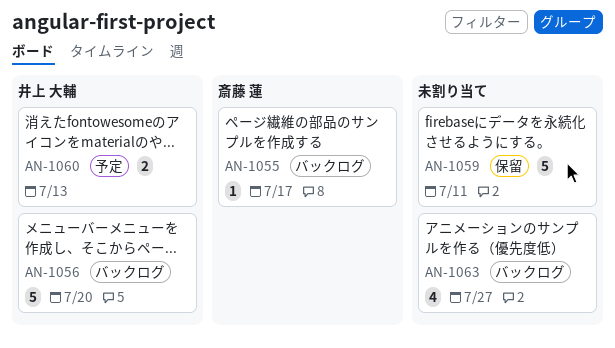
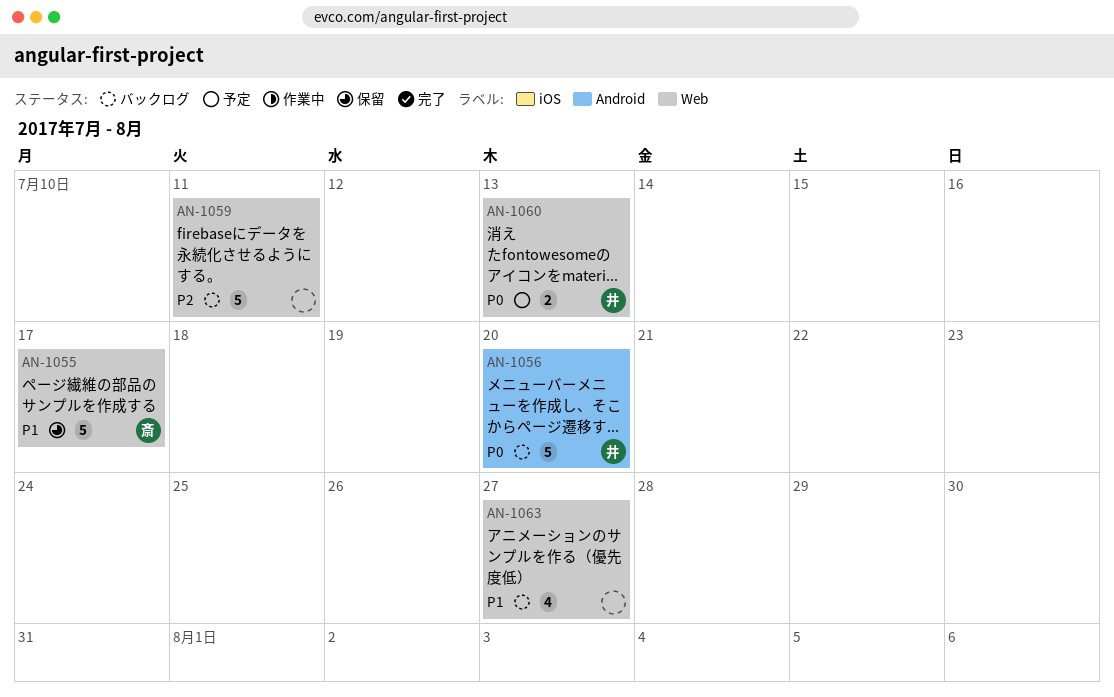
AN-1055, status: バックログ -> 保留
AN-1055, estimate: 1 -> 5
AN-1059, status: 保留 -> バックログ

